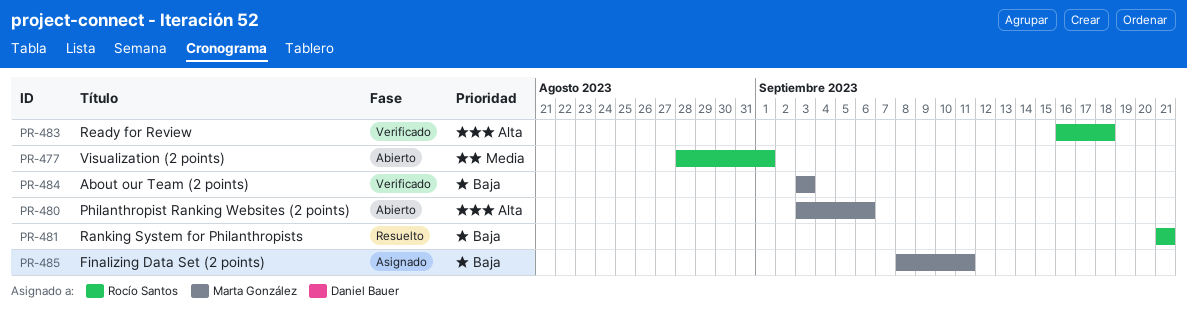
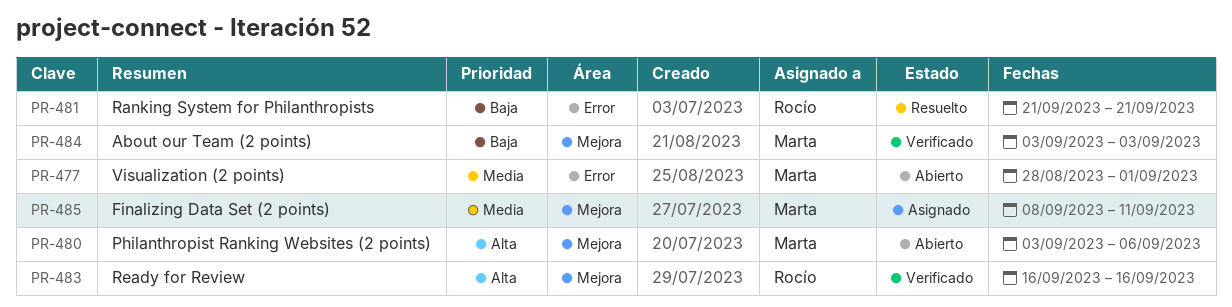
PR-477, owner: Rocío Santos -> Marta González
PR-483, due: Sep 18 -> Sep 16
PR-485, priority: Baja -> Media

